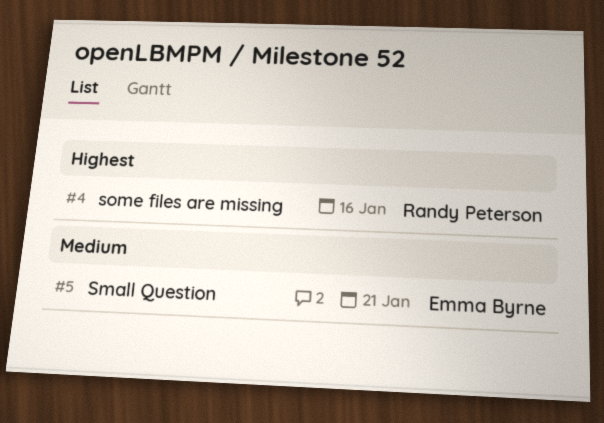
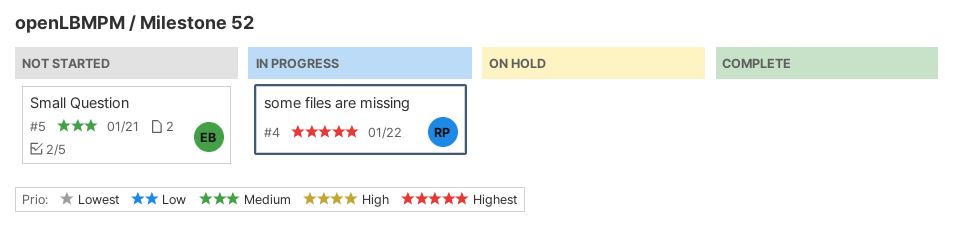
#4, due: Jan 16 -> Jan 22

